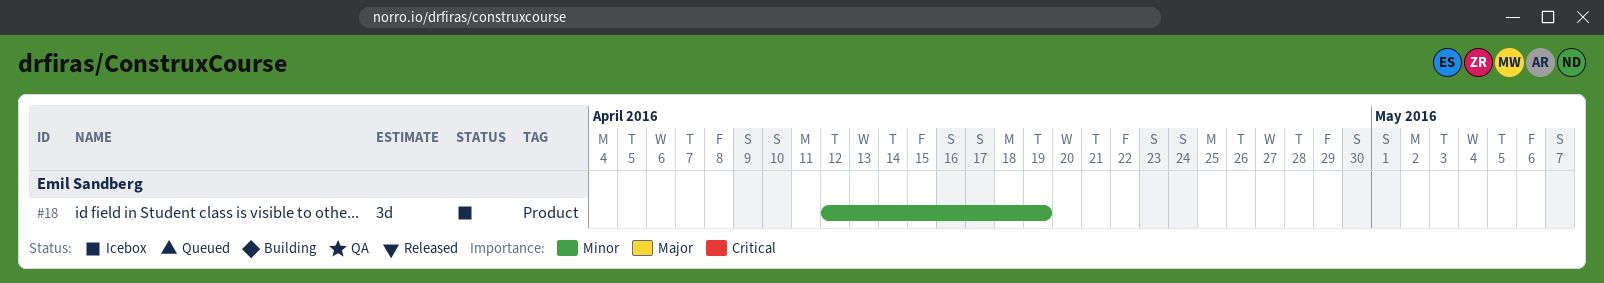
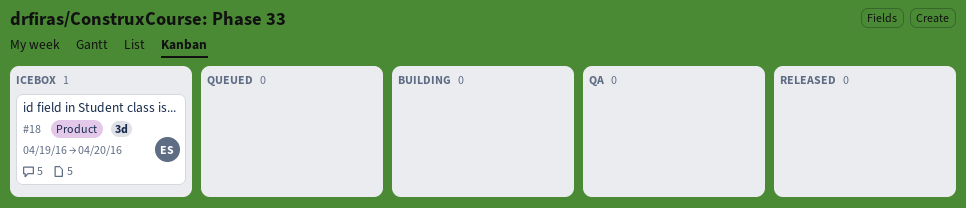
#18, start: Apr 12 -> Apr 19
#18, due: Apr 19 -> Apr 20

